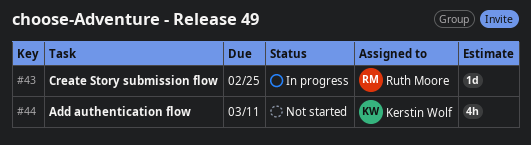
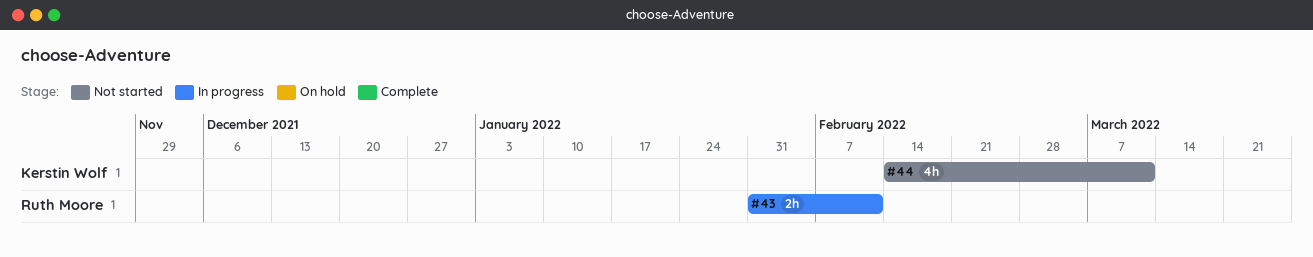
#43, estimate: 1d -> 2h
#43, due: Feb 25 -> Feb 11

